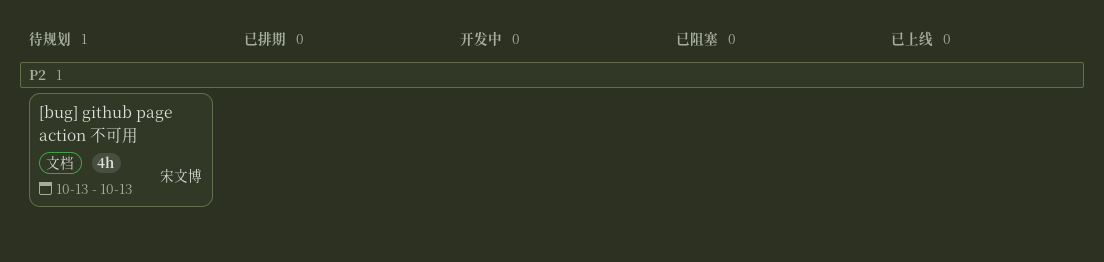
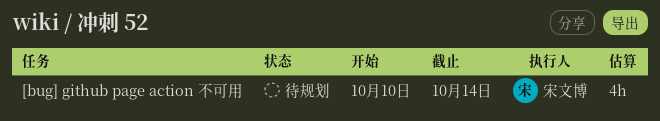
[bug] github page action 不可用, start: Oct 13 -> Oct 10
[bug] github page action 不可用, due: Oct 13 -> Oct 14

